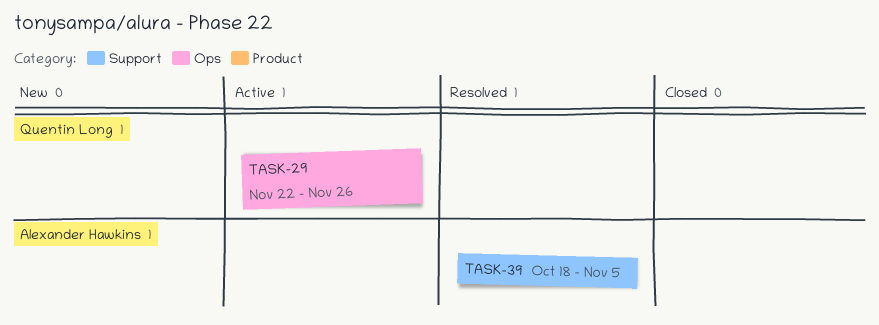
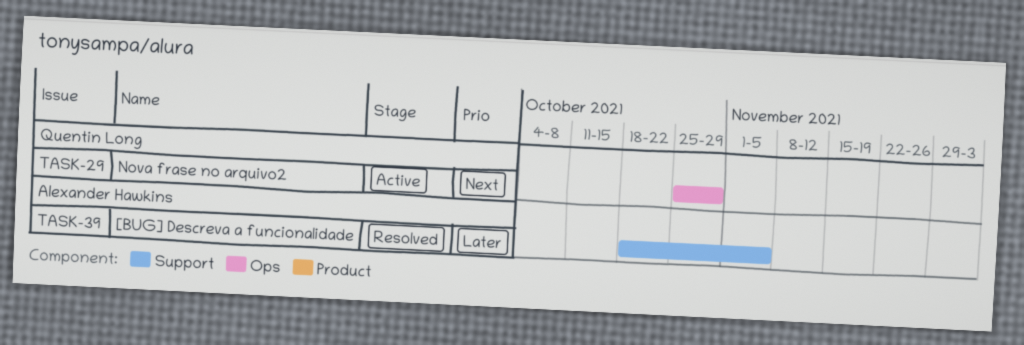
TASK-29, start: Nov 22 -> Oct 25
TASK-29, due: Nov 26 -> Oct 29

